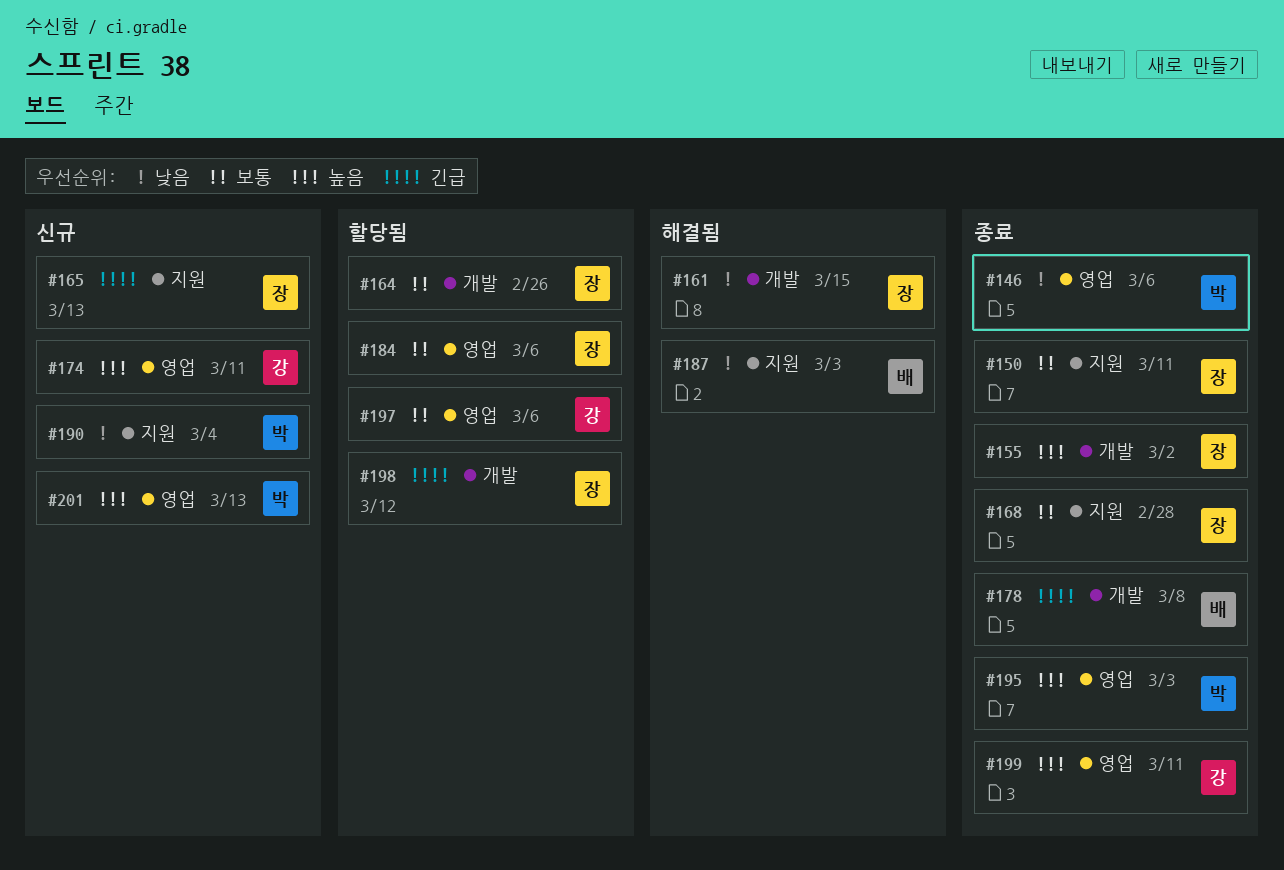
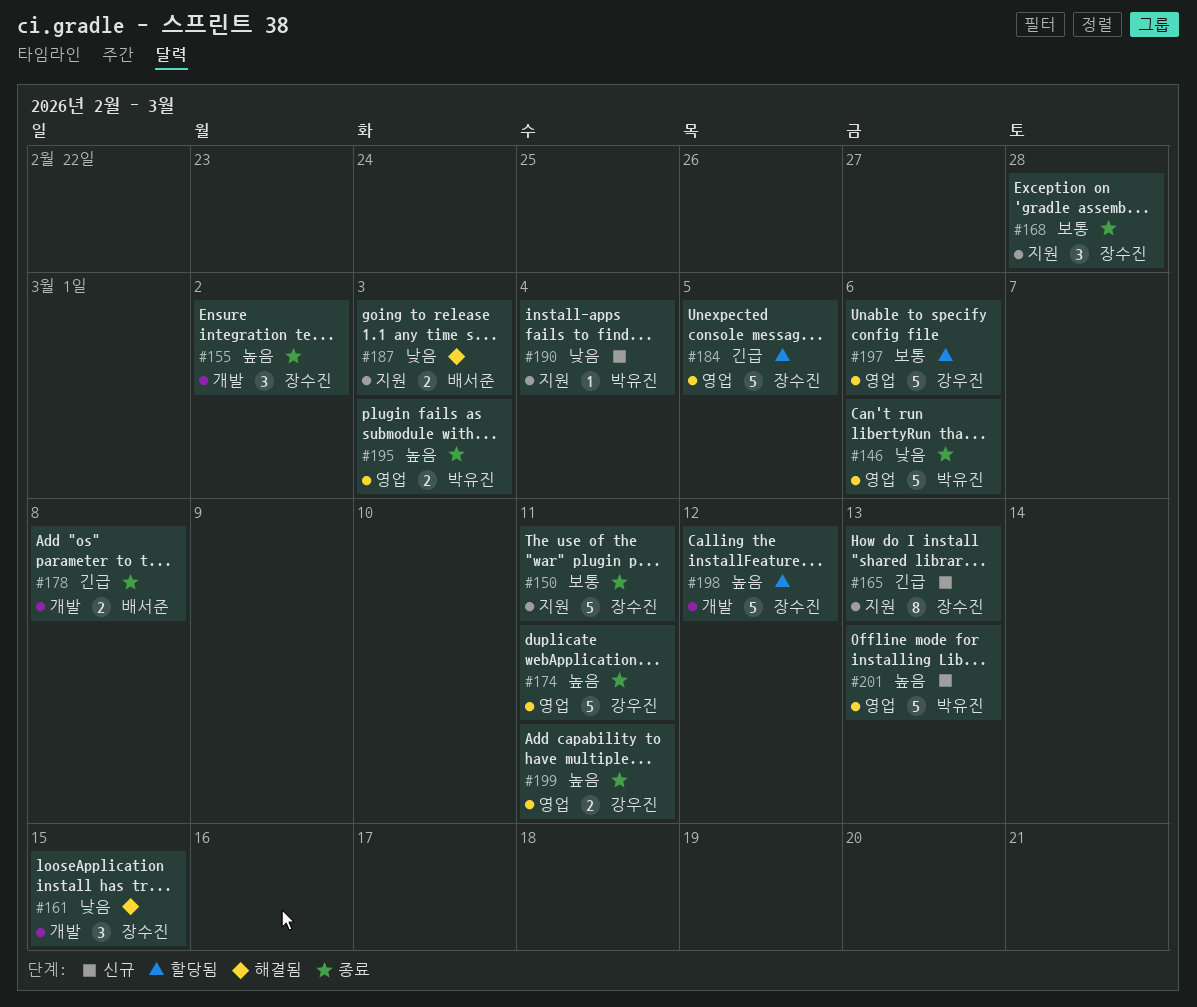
#164: present -> none
#174, status: 신규 -> 종료
#184, priority: 보통 -> 긴급
#184, due: Mar 6 -> Mar 5
#198, priority: 긴급 -> 높음

